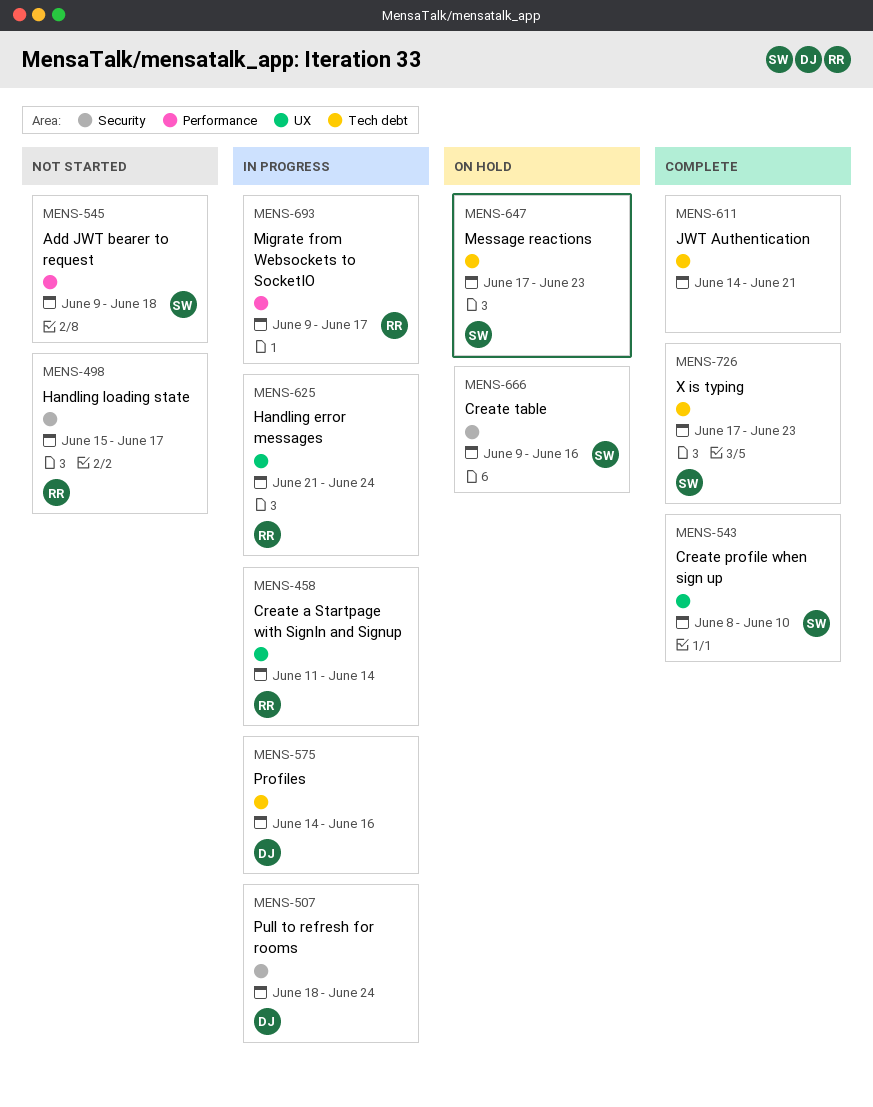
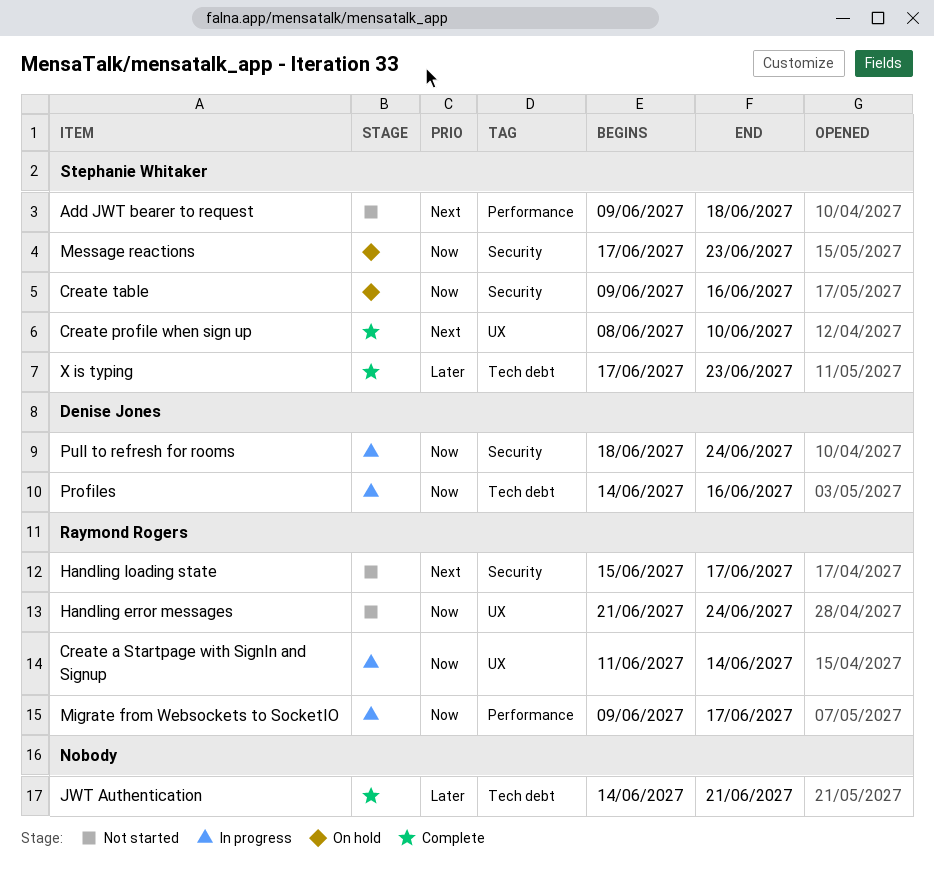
Handling error messages, status: In progress -> Not started
Message reactions, label: Tech debt -> Security

